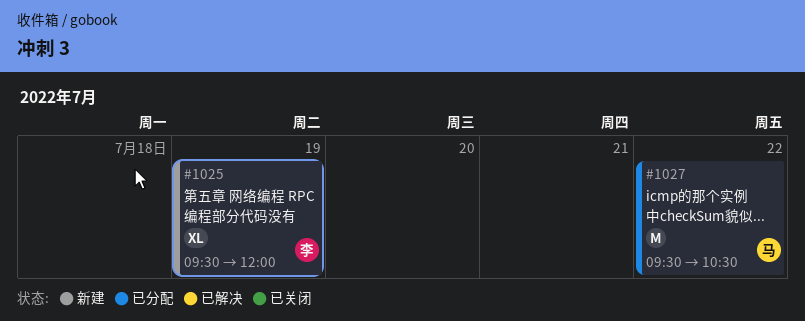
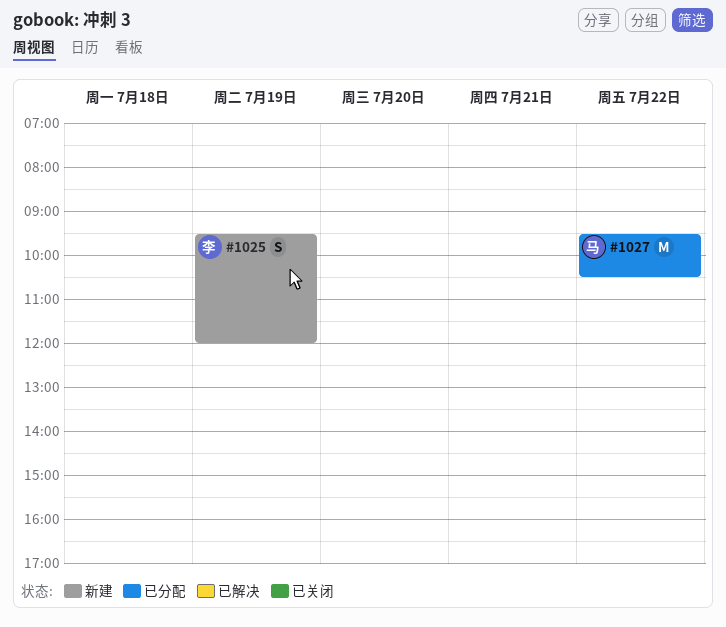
#1025, estimate: XL -> S

